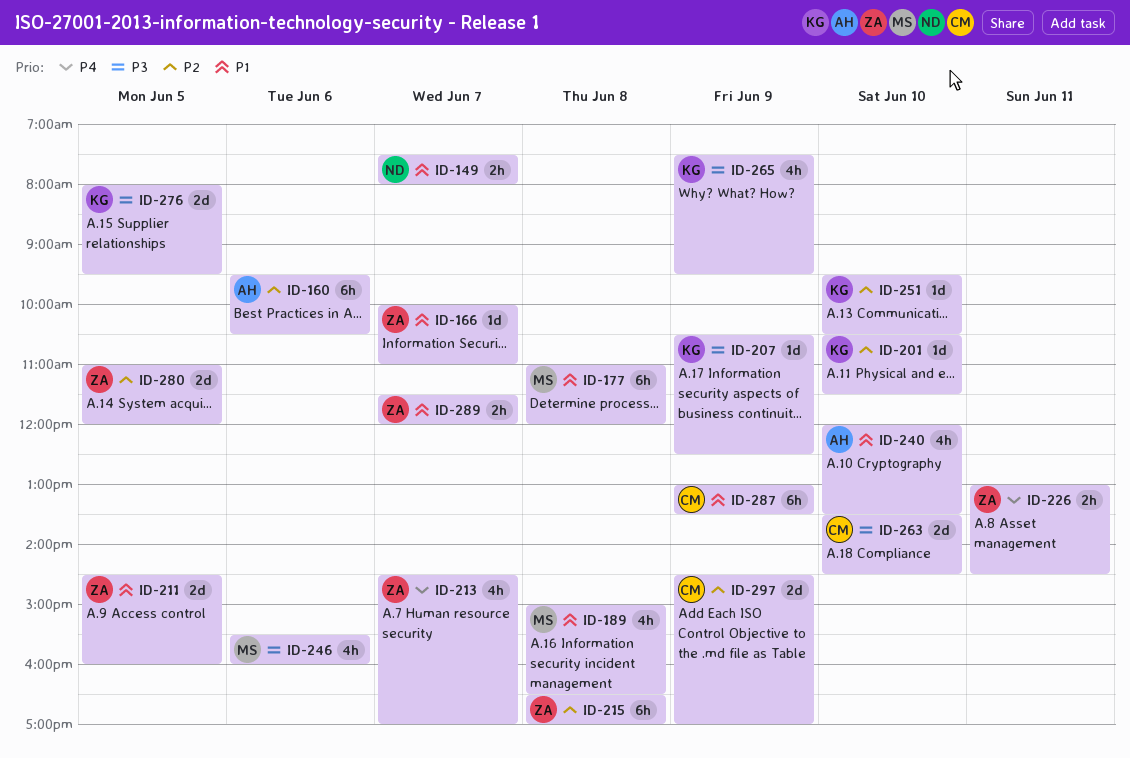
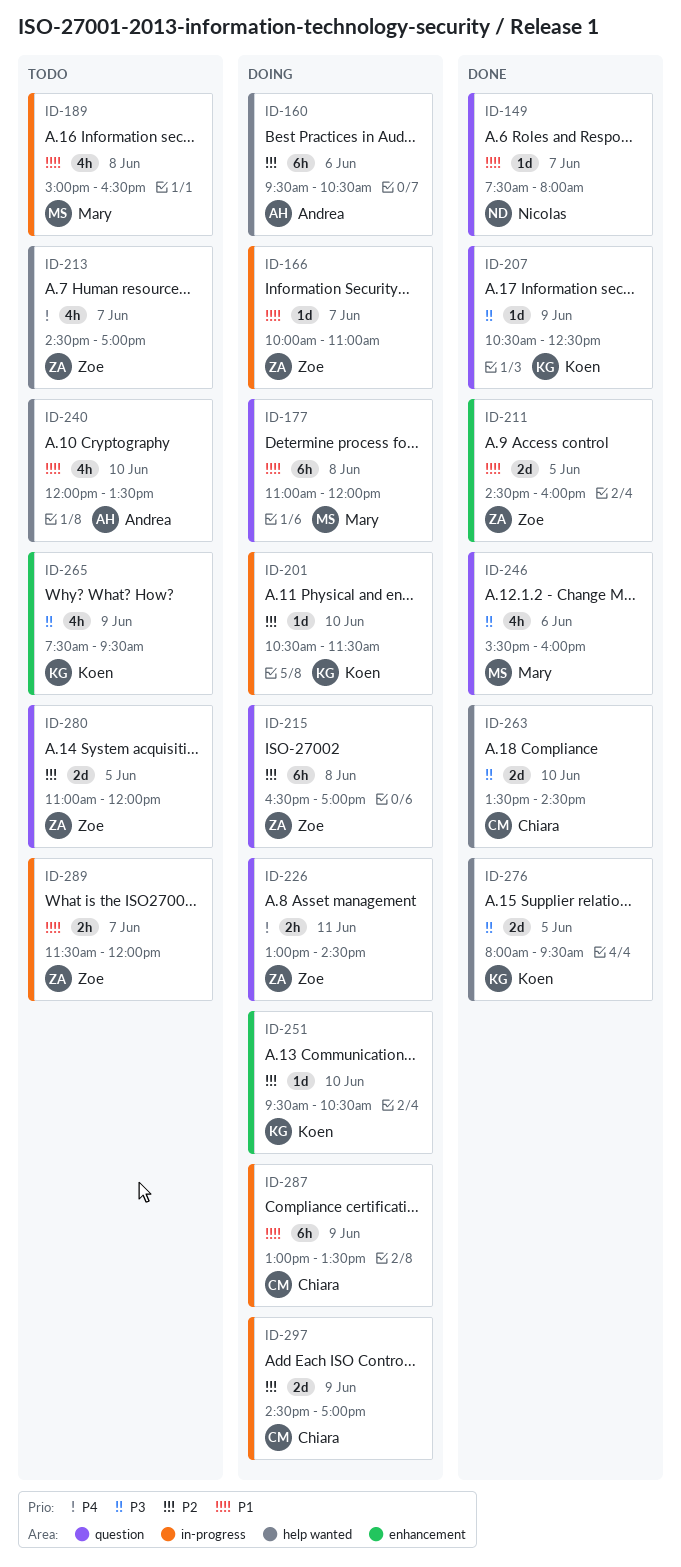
ID-149, estimate: 2h -> 1d

